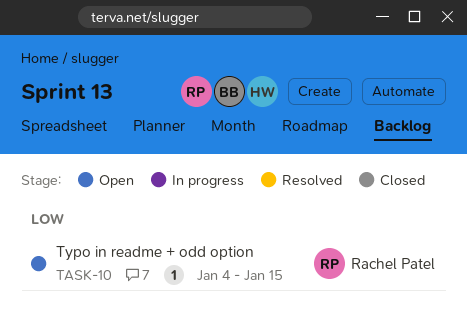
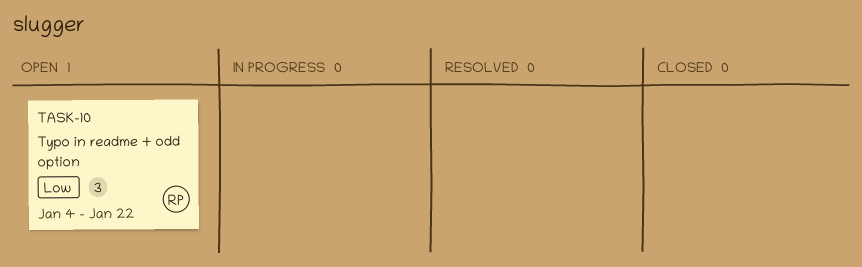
TASK-10, estimate: 1 -> 3
TASK-10, due: Jan 15 -> Jan 22

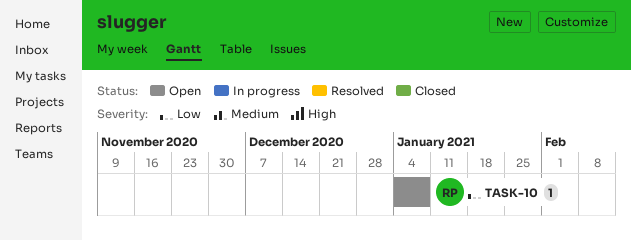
TASK-10, estimate: 3 -> 1
TASK-10, due: Jan 22 -> Jan 8

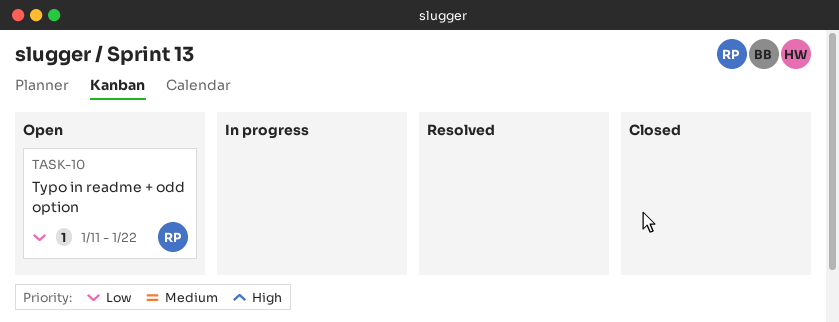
TASK-10, start: Jan 4 -> Jan 11
TASK-10, due: Jan 8 -> Jan 22

